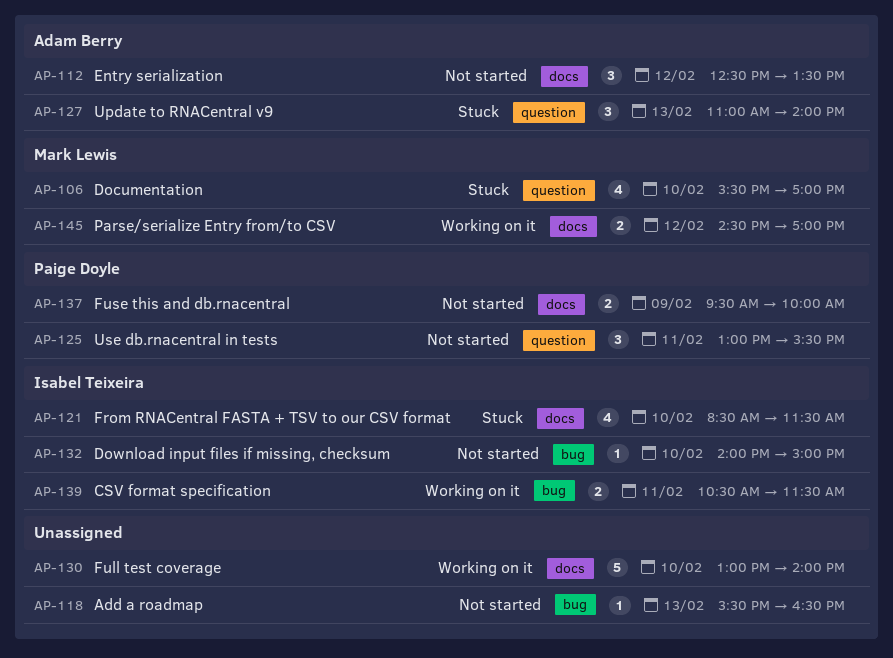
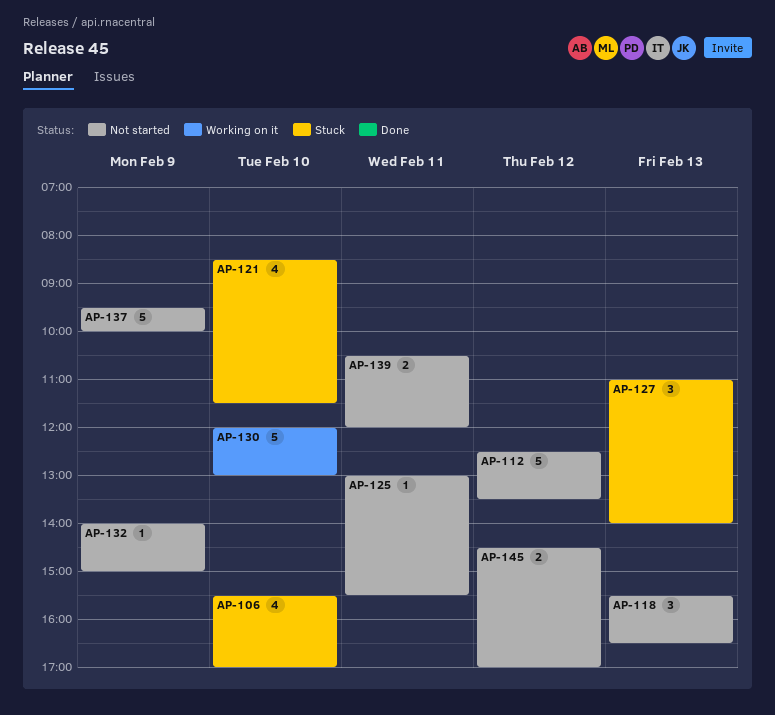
AP-112, estimate: 3 -> 5
AP-118, estimate: 1 -> 3
AP-125, estimate: 3 -> 1
AP-130, begins: 13:00 -> 12:00
AP-130, ends: 14:00 -> 13:00
AP-132, day: Feb 10 -> Feb 9
AP-137, estimate: 2 -> 5
AP-139, status: Working on it -> Not started
AP-139, ends: 11:30 -> 12:00
AP-145, status: Working on it -> Not started

